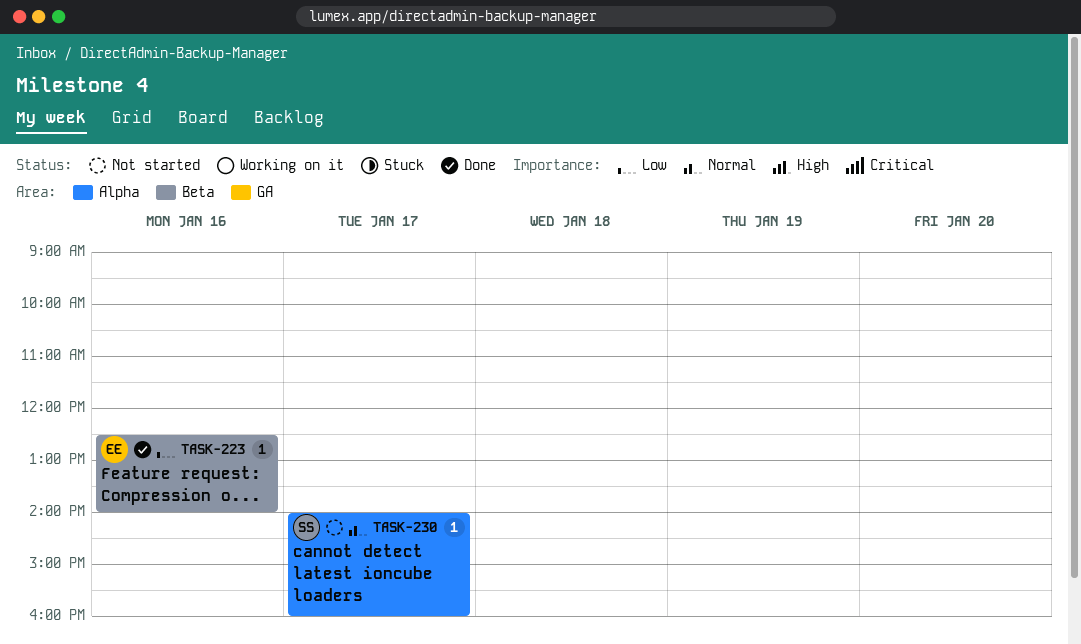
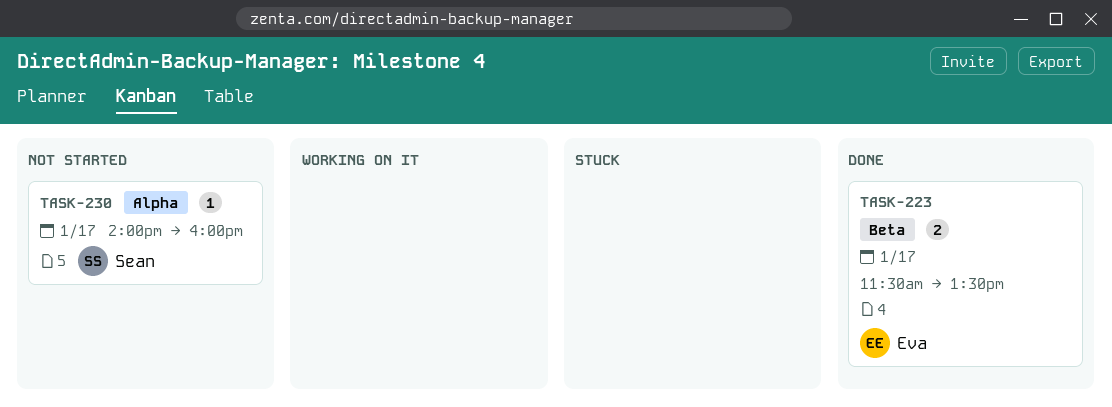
TASK-223, estimate: 1 -> 2
TASK-223, day: Jan 16 -> Jan 17
TASK-223, begins: 12:30 -> 11:30
TASK-223, ends: 14:00 -> 13:30

